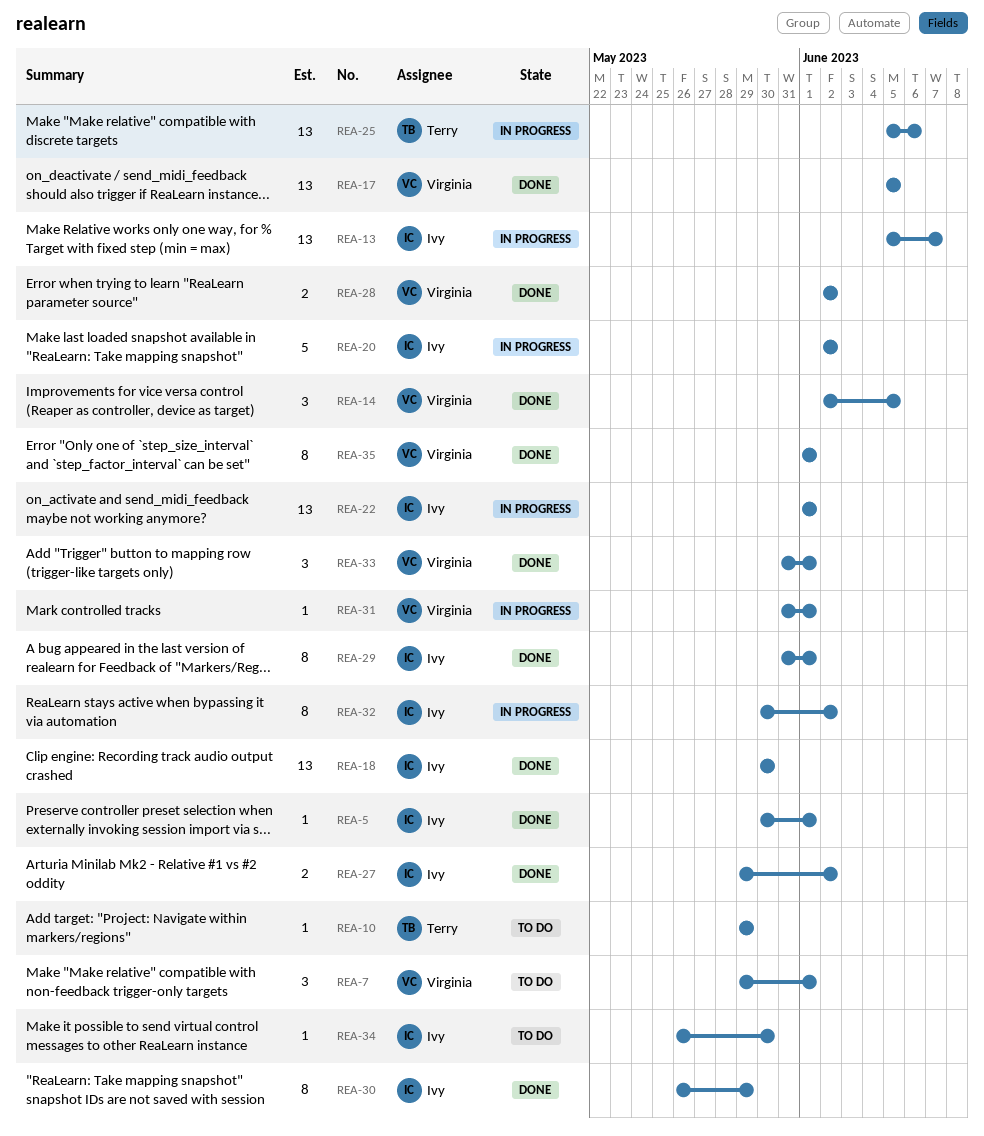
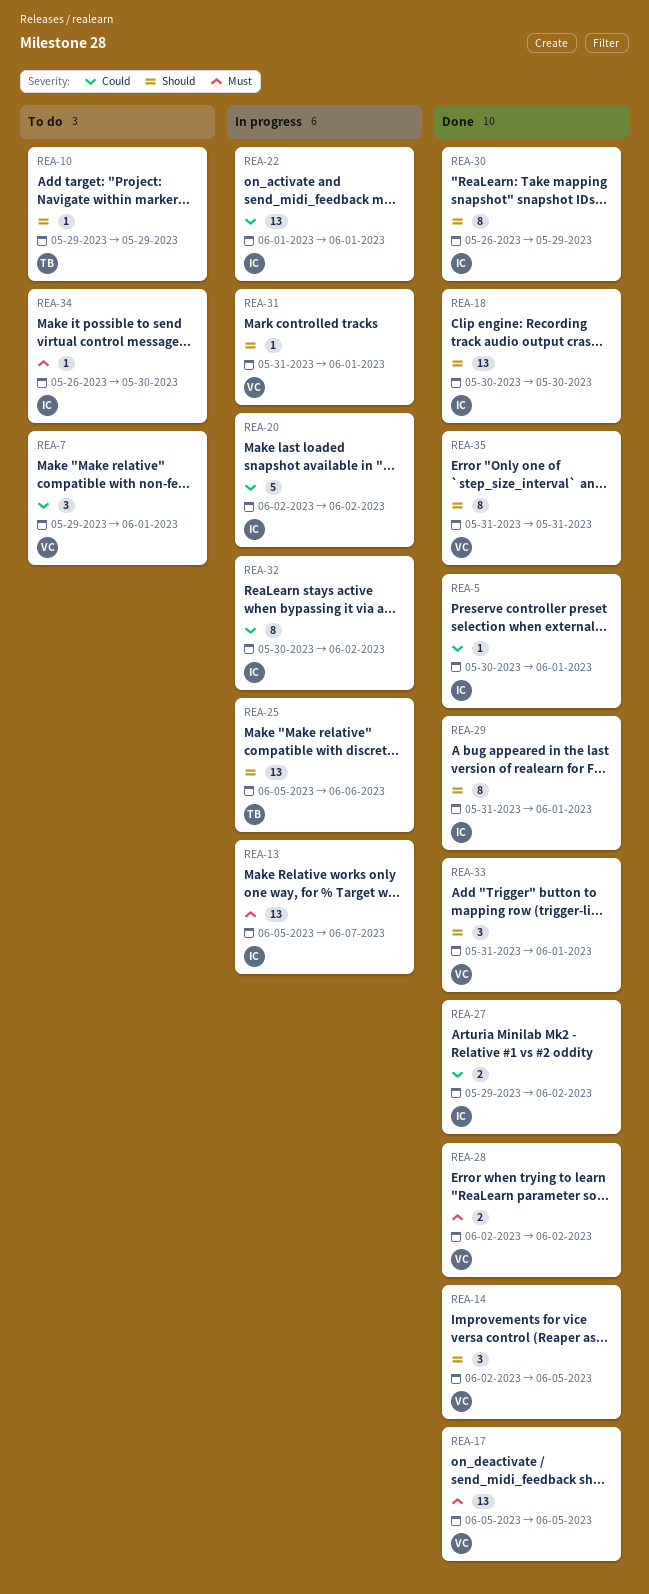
REA-35, start: Jun 1 -> May 31
REA-35, due: Jun 1 -> May 31

